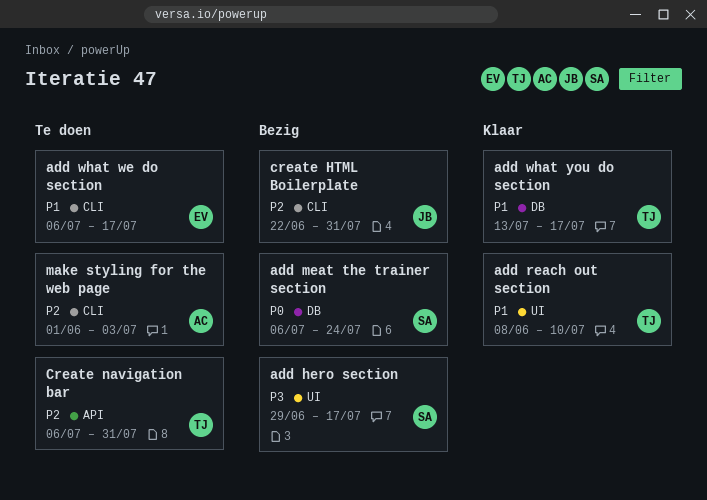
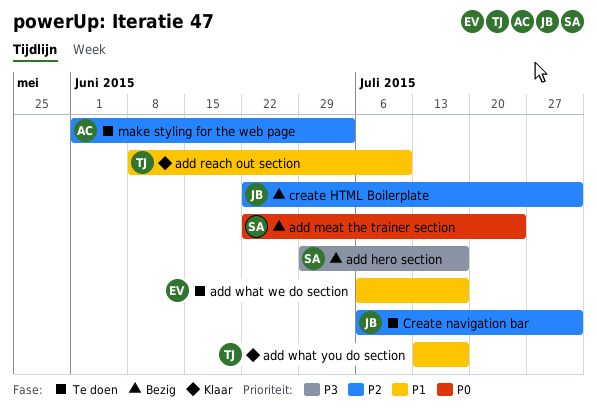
add meat the trainer section, start: Jul 6 -> Jun 22
Create navigation bar, owner: TJ -> JB

